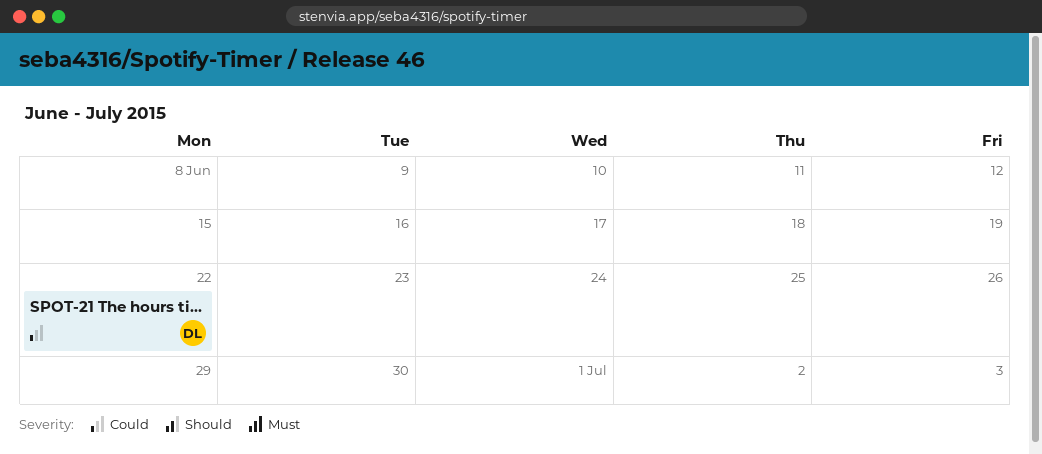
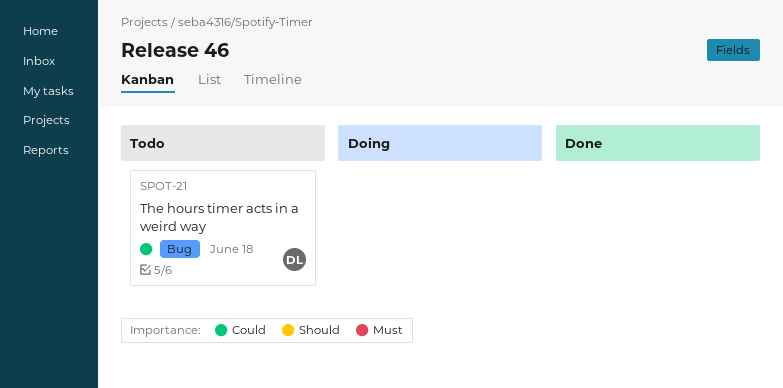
SPOT-21, due: Jun 22 -> Jun 18

